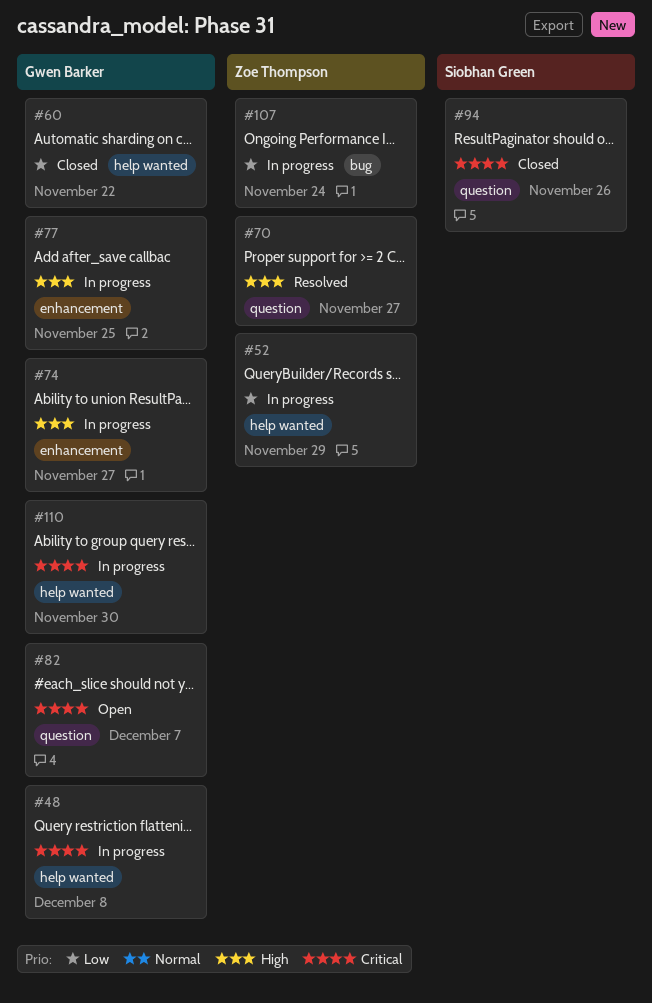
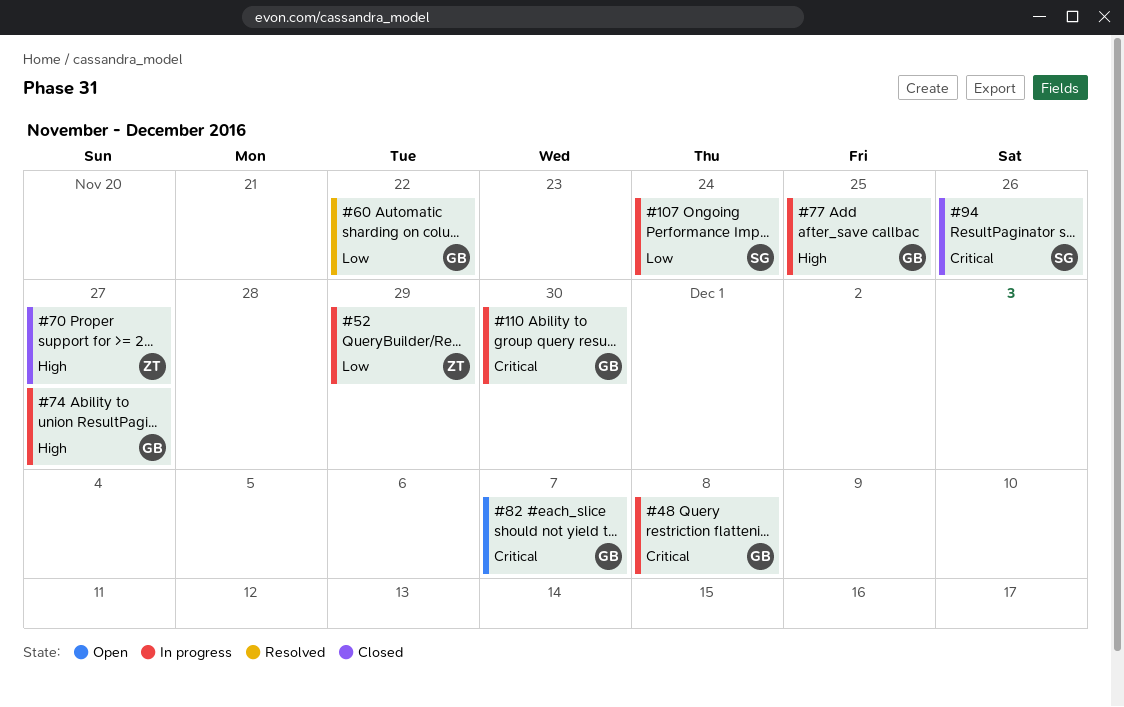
#60, status: Closed -> Resolved
#70, status: Resolved -> Closed
#107, owner: Zoe Thompson -> Siobhan Green

